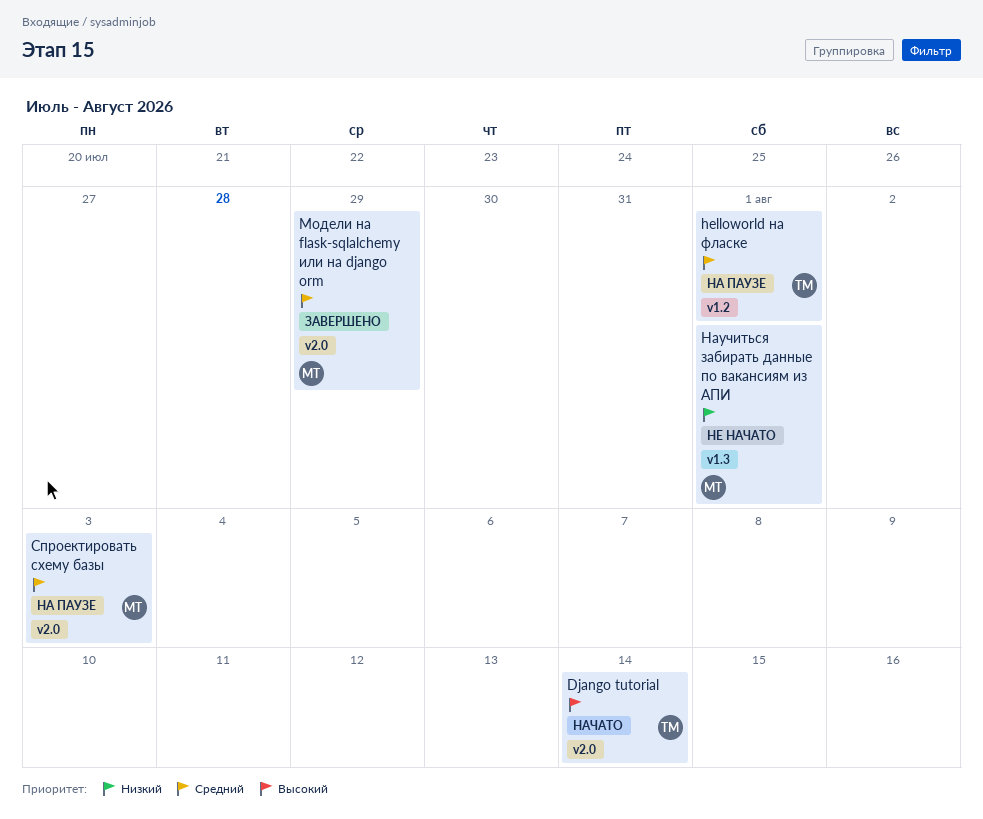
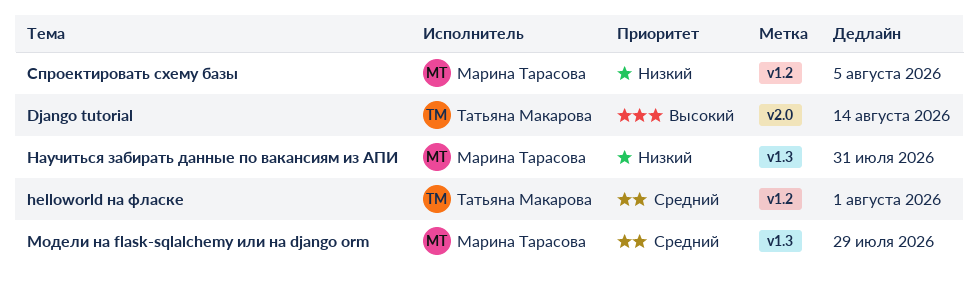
Модели на flask-sqlalchemy или на django orm, label: v2.0 -> v1.3
Научиться забирать данные по вакансиям из АПИ, due: Aug 1 -> Jul 31
Спроектировать схему базы, priority: Средний -> Низкий
Спроектировать схему базы, label: v2.0 -> v1.2
Спроектировать схему базы, due: Aug 3 -> Aug 5

